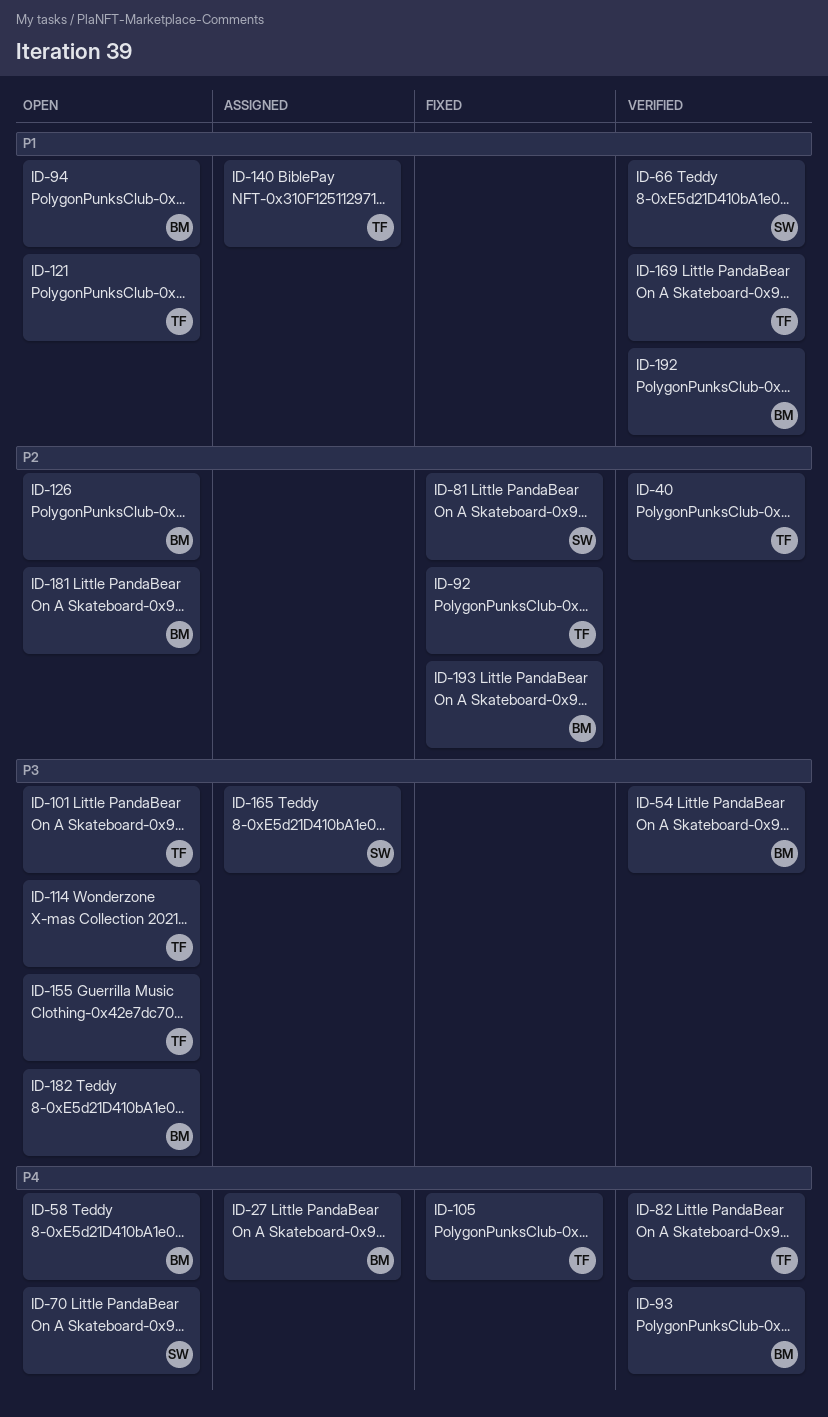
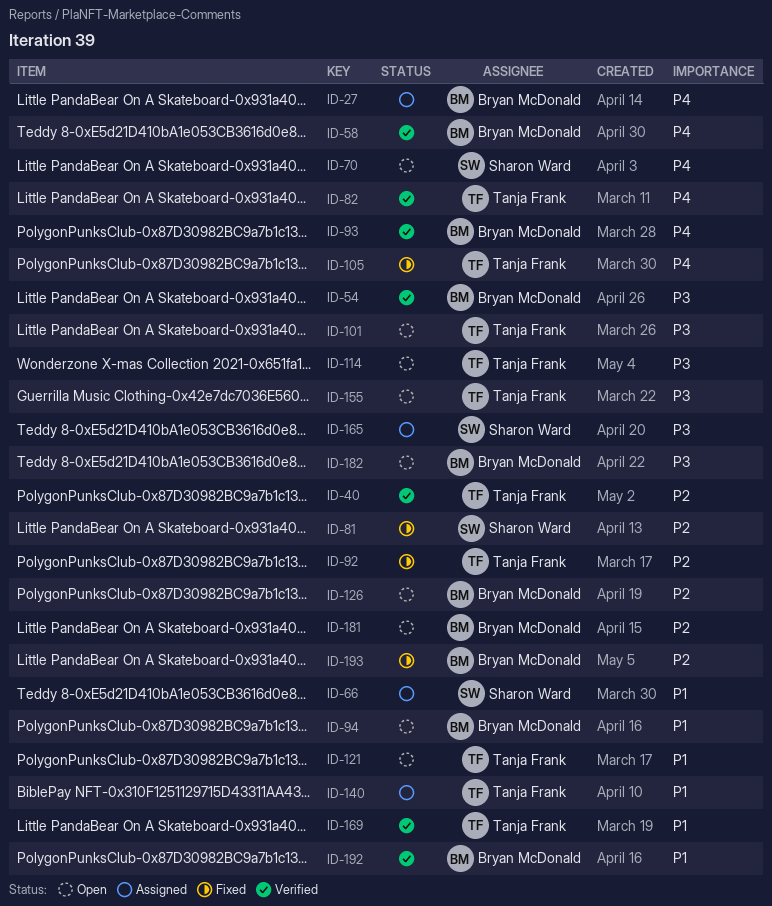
ID-58, status: Open -> Verified
ID-66, status: Verified -> Assigned

